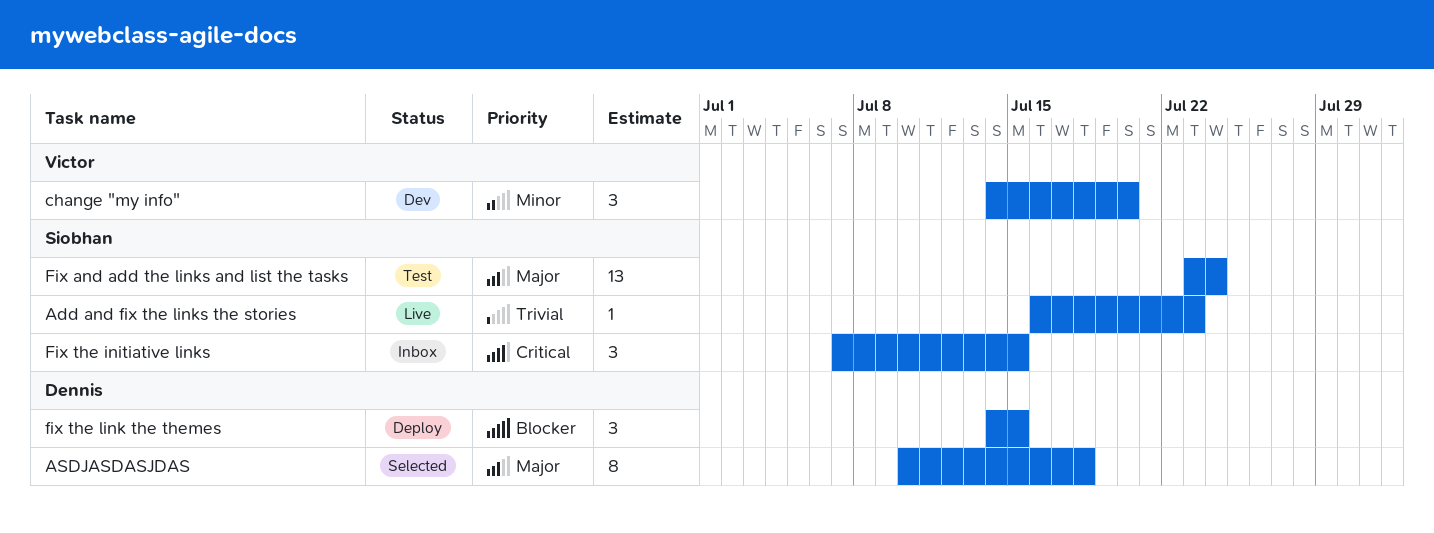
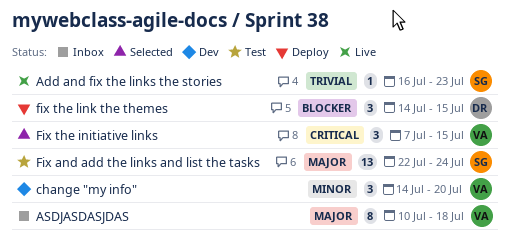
ASDJASDASJDAS, status: Selected -> Inbox
ASDJASDASJDAS, owner: Dennis -> Victor
Fix and add the links and list the tasks, start: Jul 23 -> Jul 22
Fix the initiative links, status: Inbox -> Selected
Fix the initiative links, owner: Siobhan -> Victor

